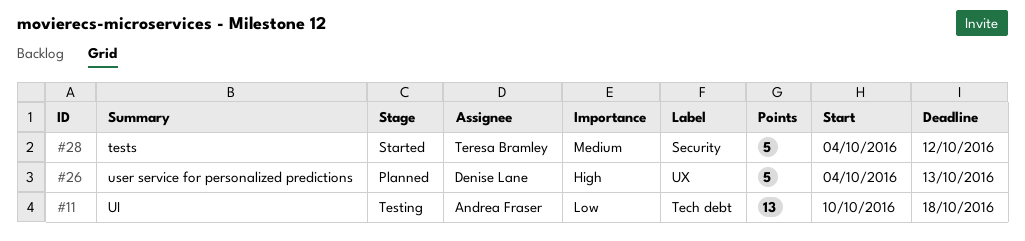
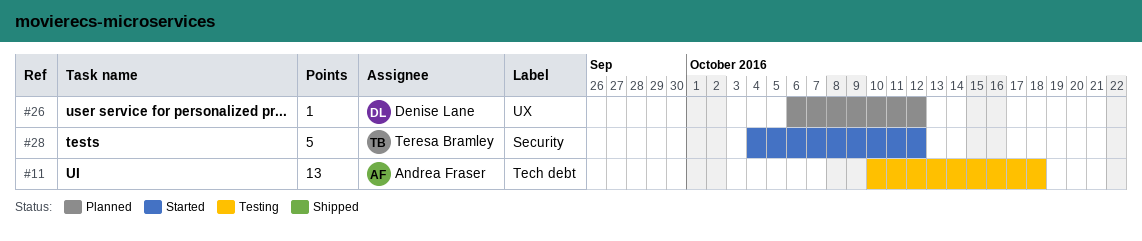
#26, estimate: 5 -> 1
#26, start: Oct 4 -> Oct 6
#26, due: Oct 13 -> Oct 12

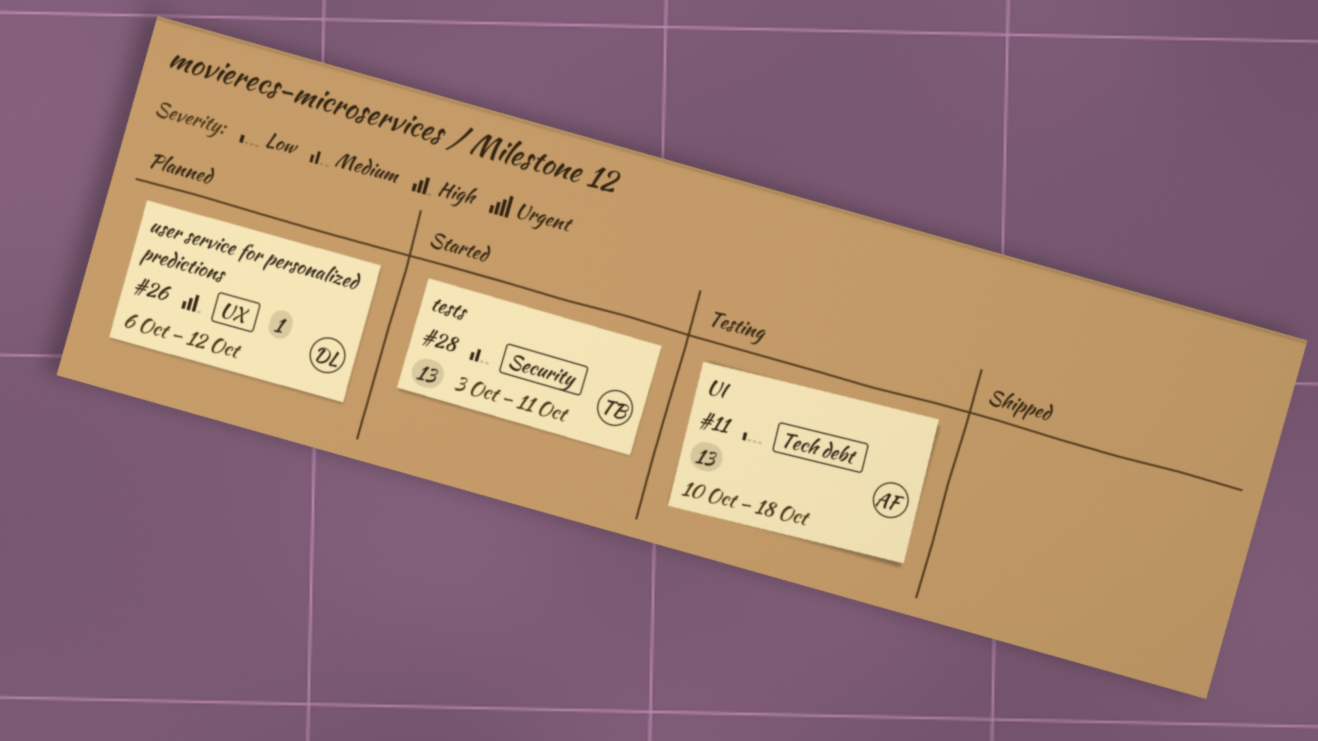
#28, estimate: 5 -> 13
#28, start: Oct 4 -> Oct 3
#28, due: Oct 12 -> Oct 11

